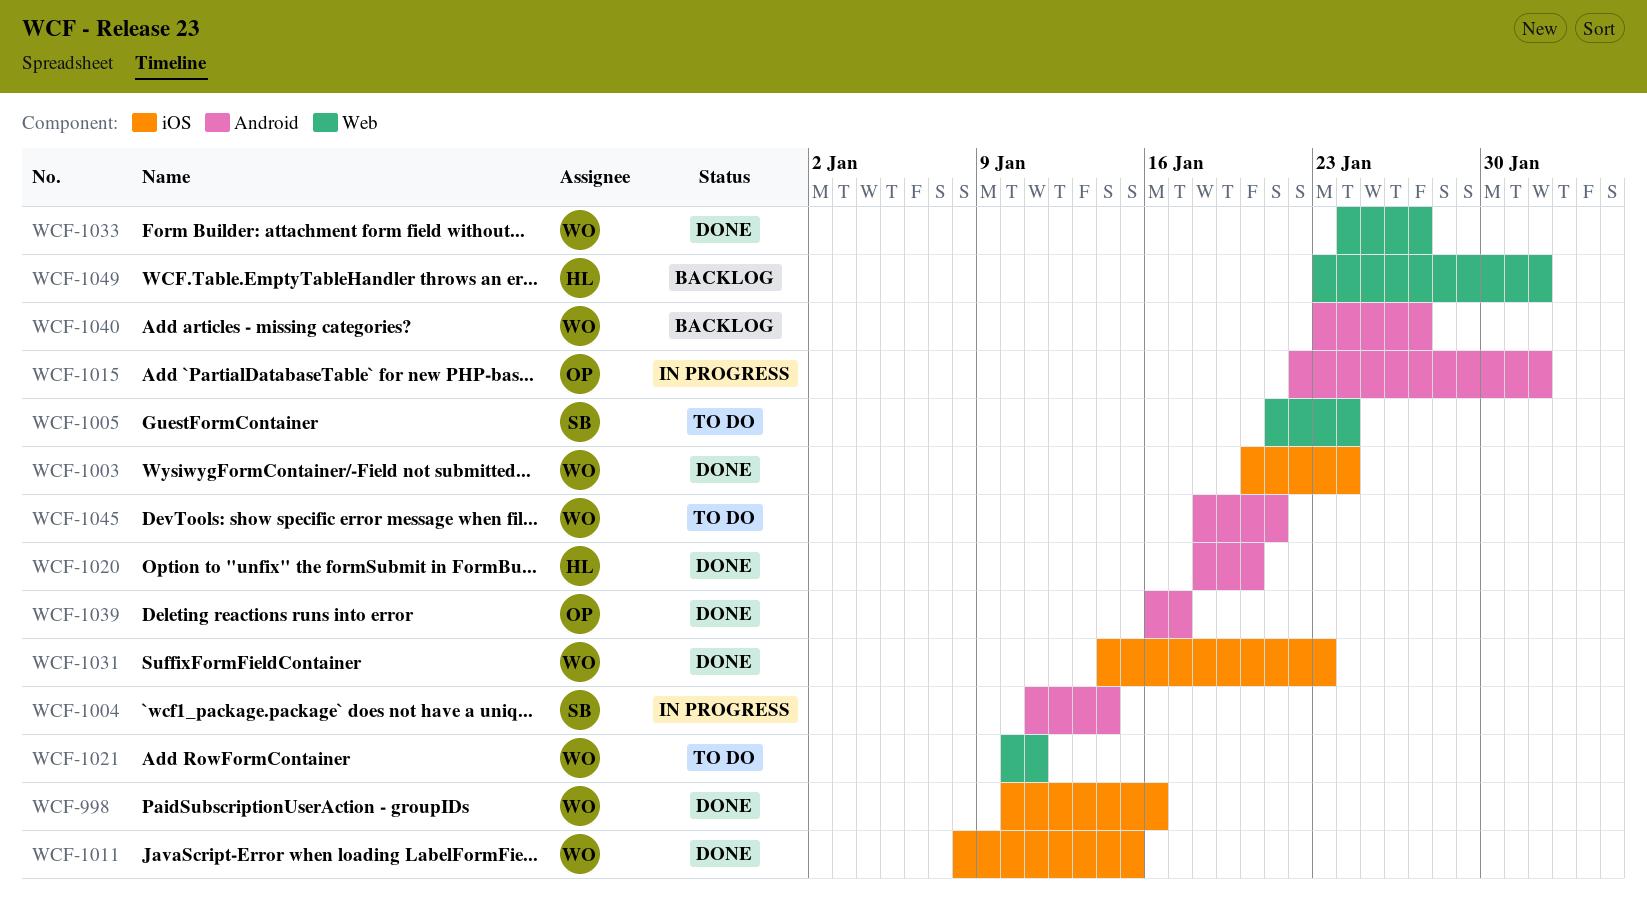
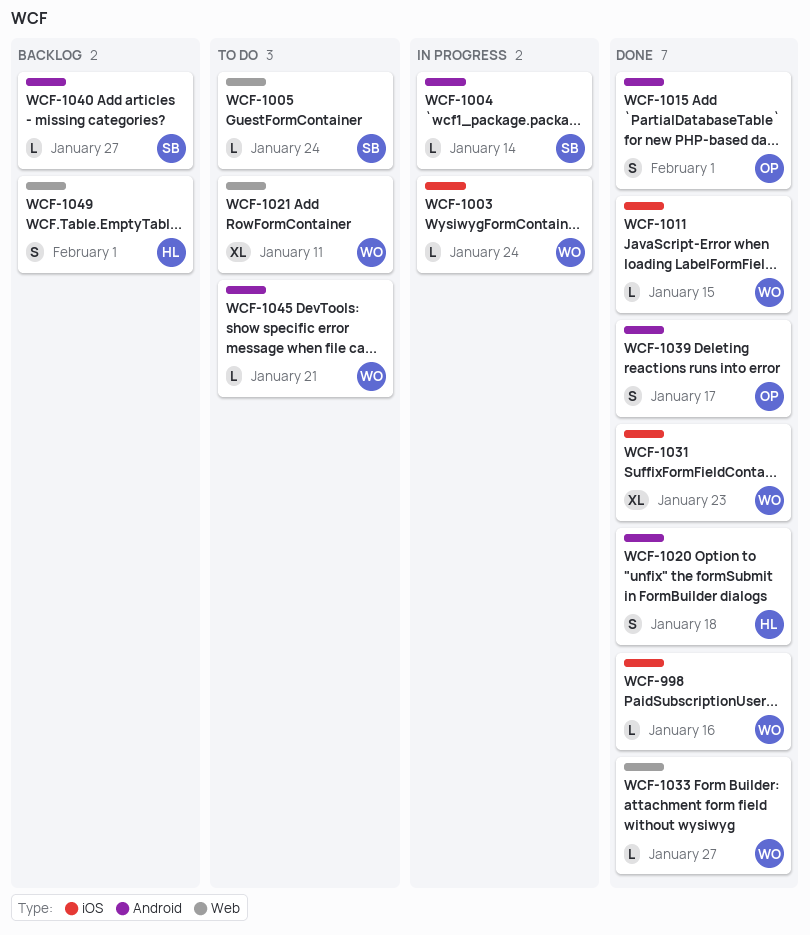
WCF-1003, status: Done -> In progress
WCF-1015, status: In progress -> Done
WCF-1020, due: Jan 20 -> Jan 18
WCF-1040, owner: WO -> SB

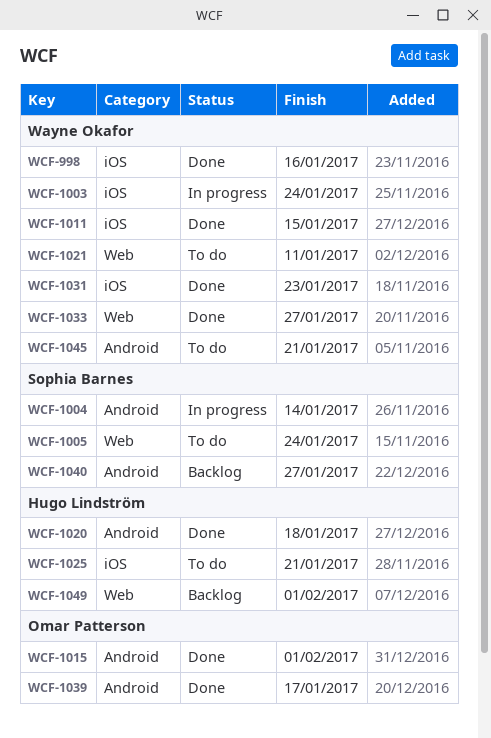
WCF-1025: none -> present

